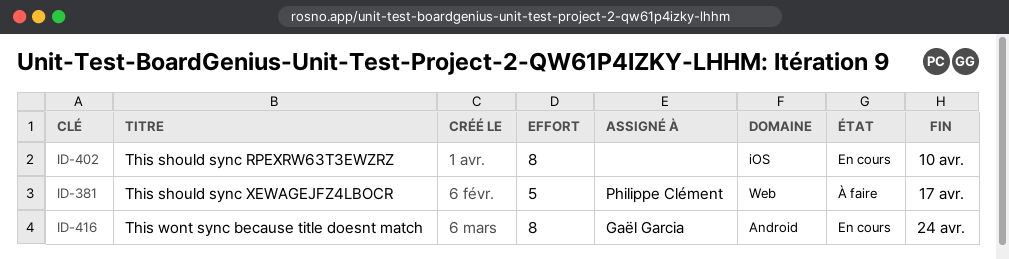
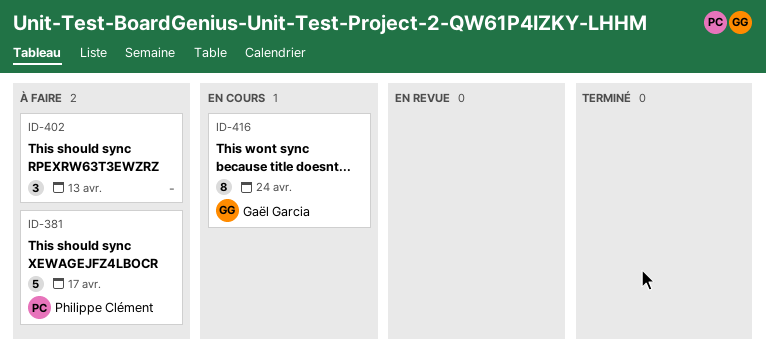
ID-402, status: En cours -> À faire
ID-402, estimate: 8 -> 3
ID-402, due: Apr 10 -> Apr 13

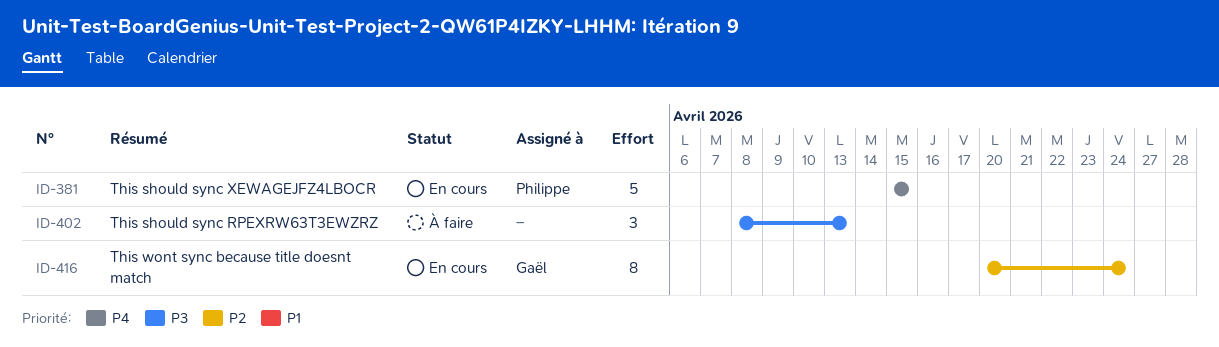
ID-381, status: À faire -> En cours
ID-381, due: Apr 17 -> Apr 15

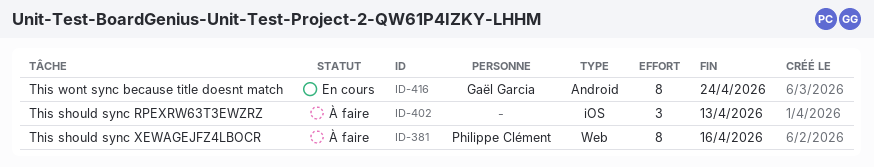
ID-381, status: En cours -> À faire
ID-381, estimate: 5 -> 8
ID-381, due: Apr 15 -> Apr 16

